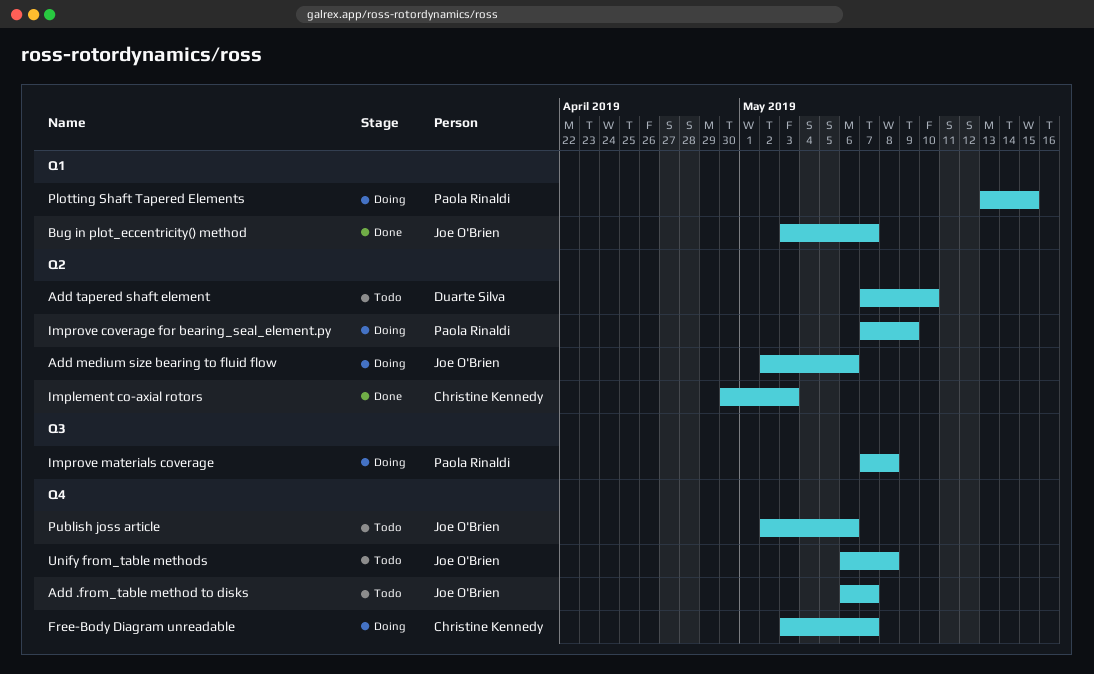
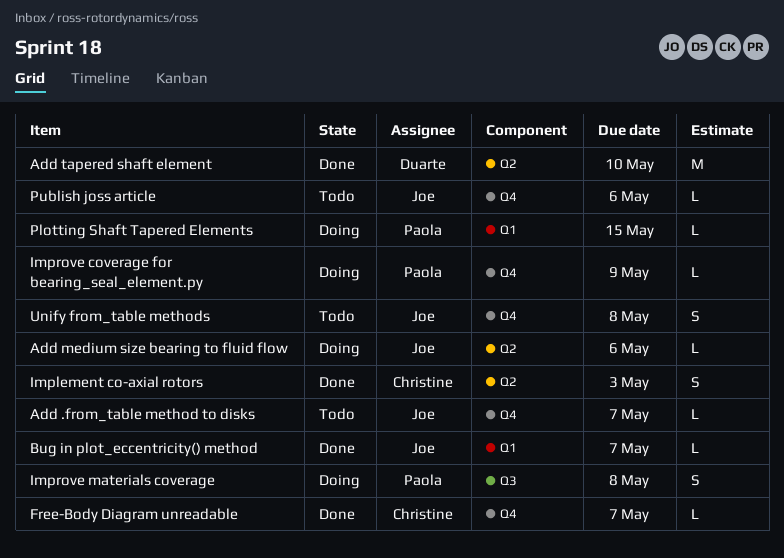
Add tapered shaft element, status: Todo -> Done
Free-Body Diagram unreadable, status: Doing -> Done
Improve coverage for bearing_seal_element.py, label: Q2 -> Q4

